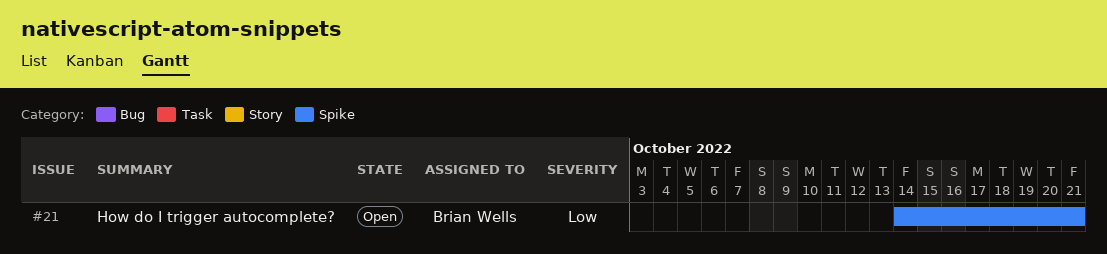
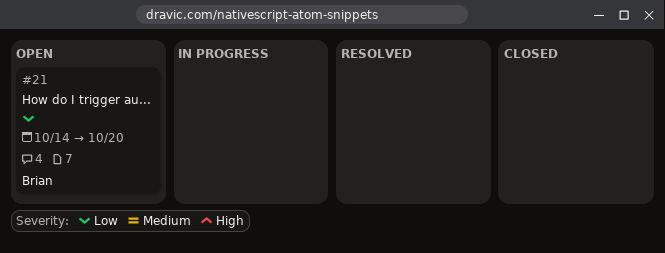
#21, due: Oct 21 -> Oct 20

